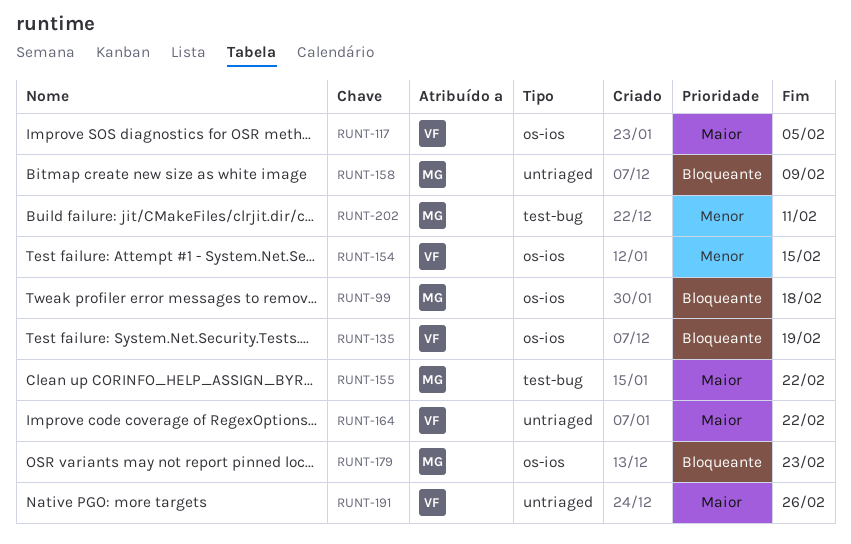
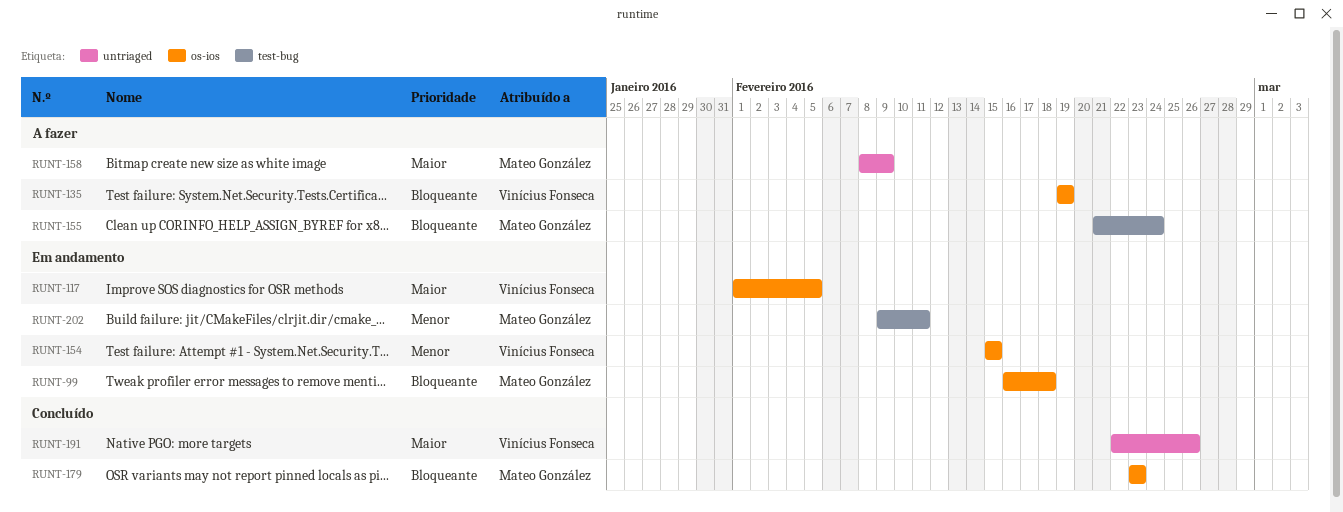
RUNT-155, priority: Maior -> Bloqueante
RUNT-155, due: Feb 22 -> Feb 24
RUNT-158, priority: Bloqueante -> Maior
RUNT-164: present -> none

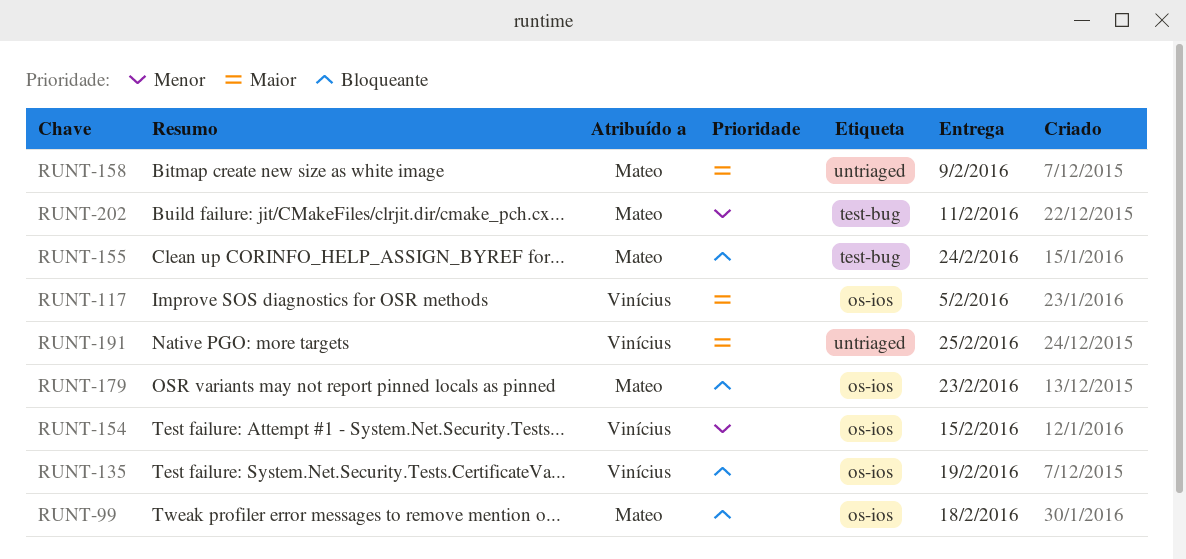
RUNT-191, due: Feb 26 -> Feb 25

